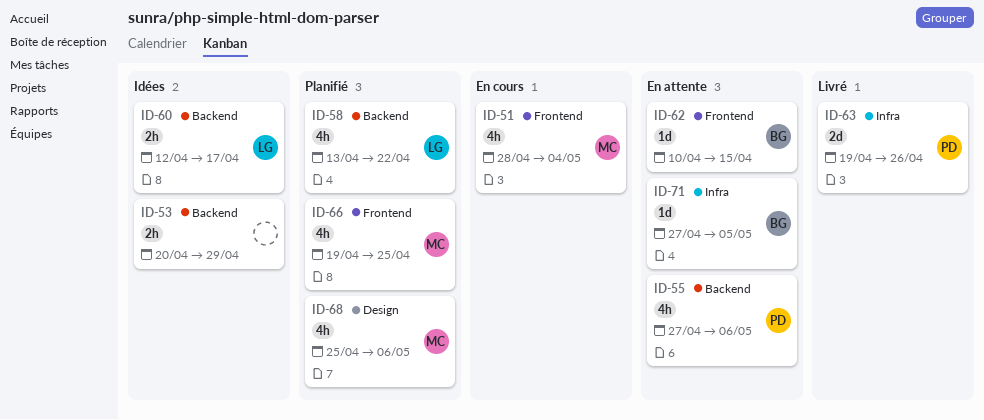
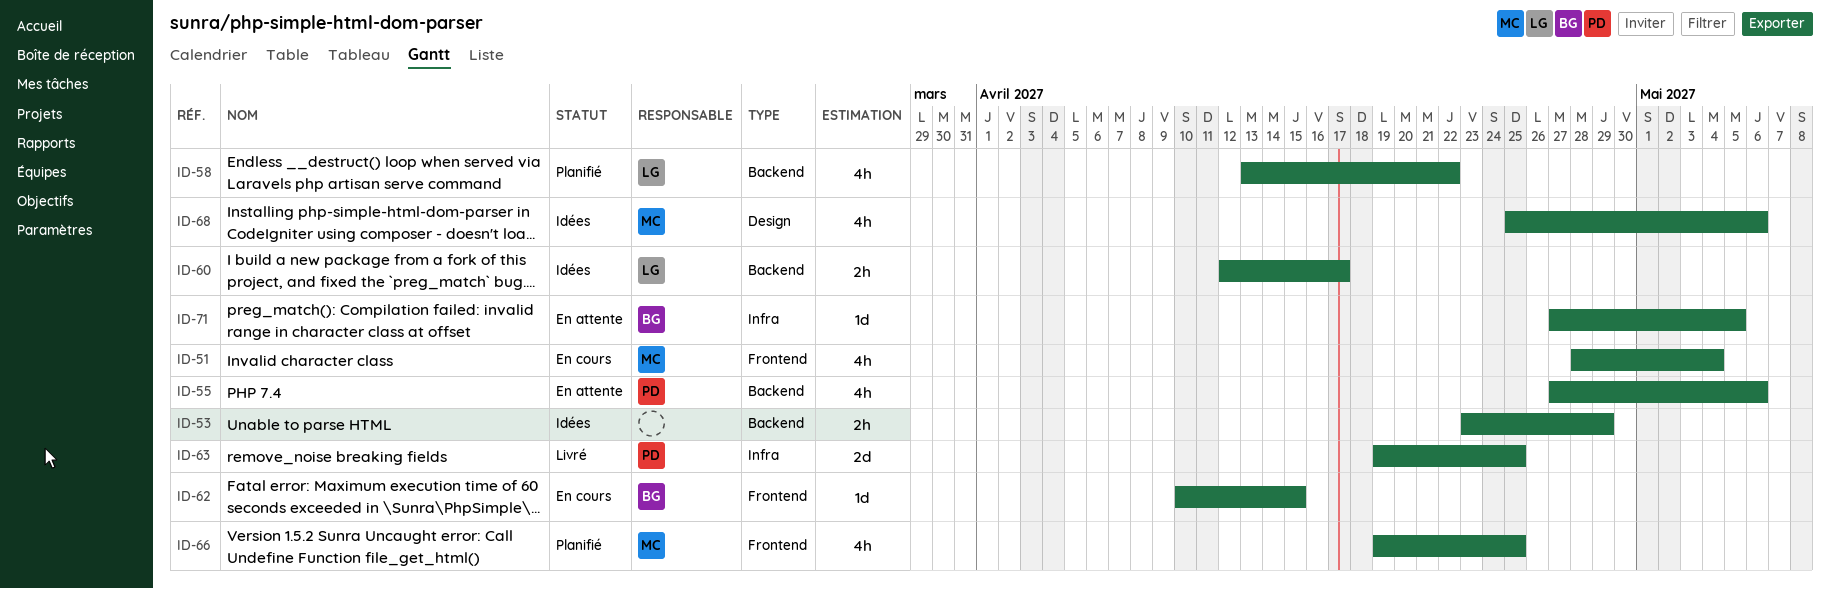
ID-53, start: Apr 20 -> Apr 23
ID-62, status: En attente -> En cours
ID-63, due: Apr 26 -> Apr 25
ID-68, status: Planifié -> Idées

